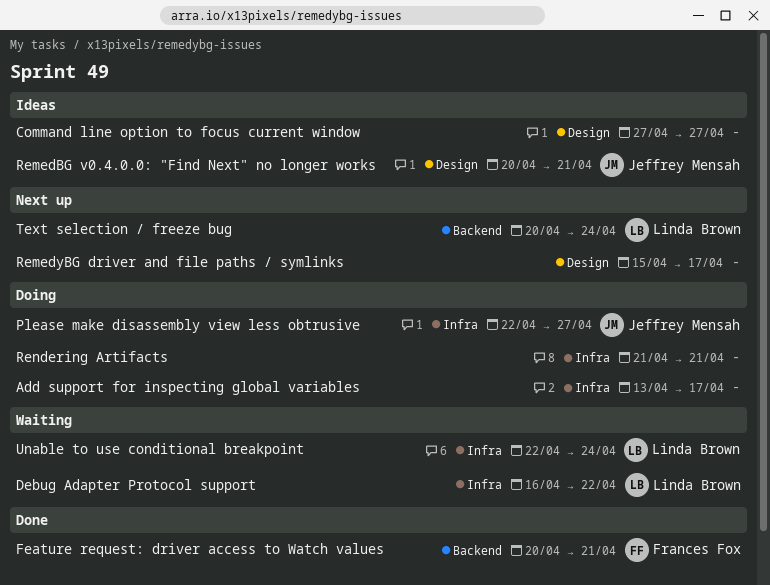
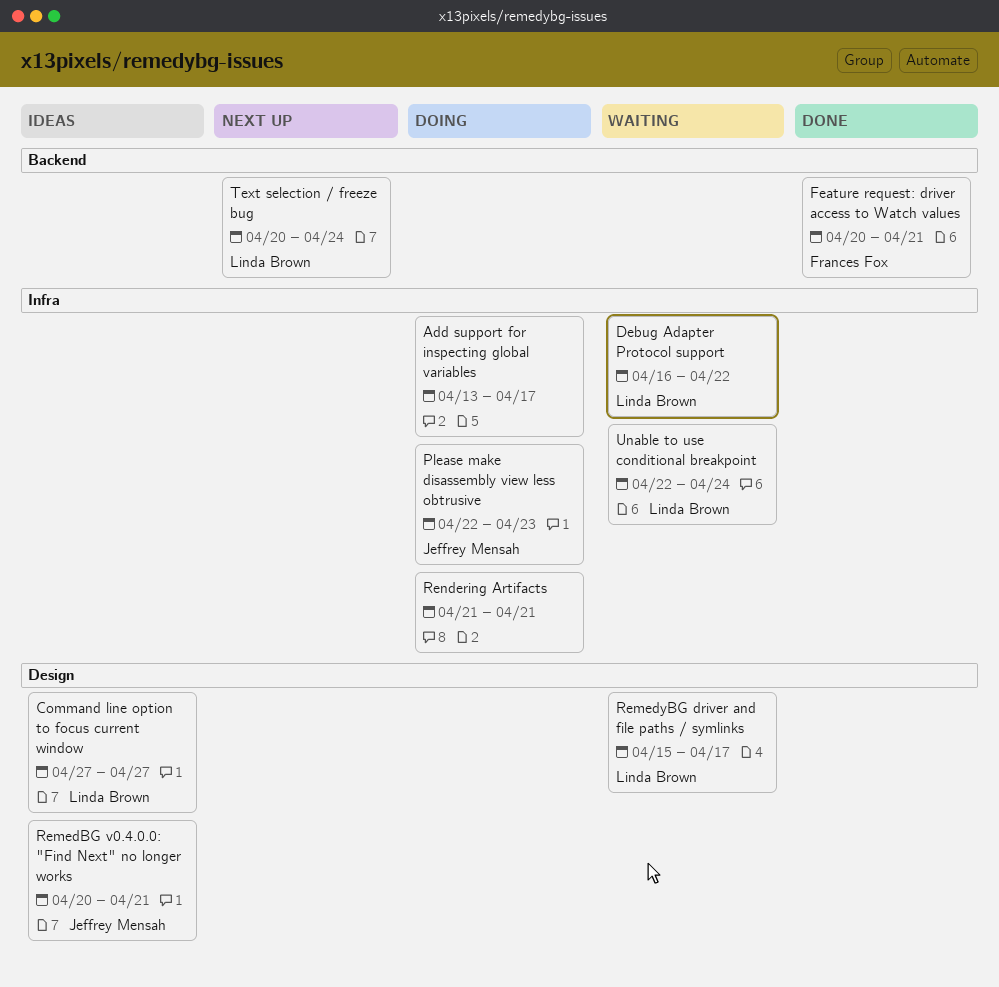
Command line option to focus current window, owner: none -> Linda Brown
Please make disassembly view less obtrusive, due: Apr 27 -> Apr 23
RemedyBG driver and file paths / symlinks, status: Next up -> Waiting
RemedyBG driver and file paths / symlinks, owner: none -> Linda Brown

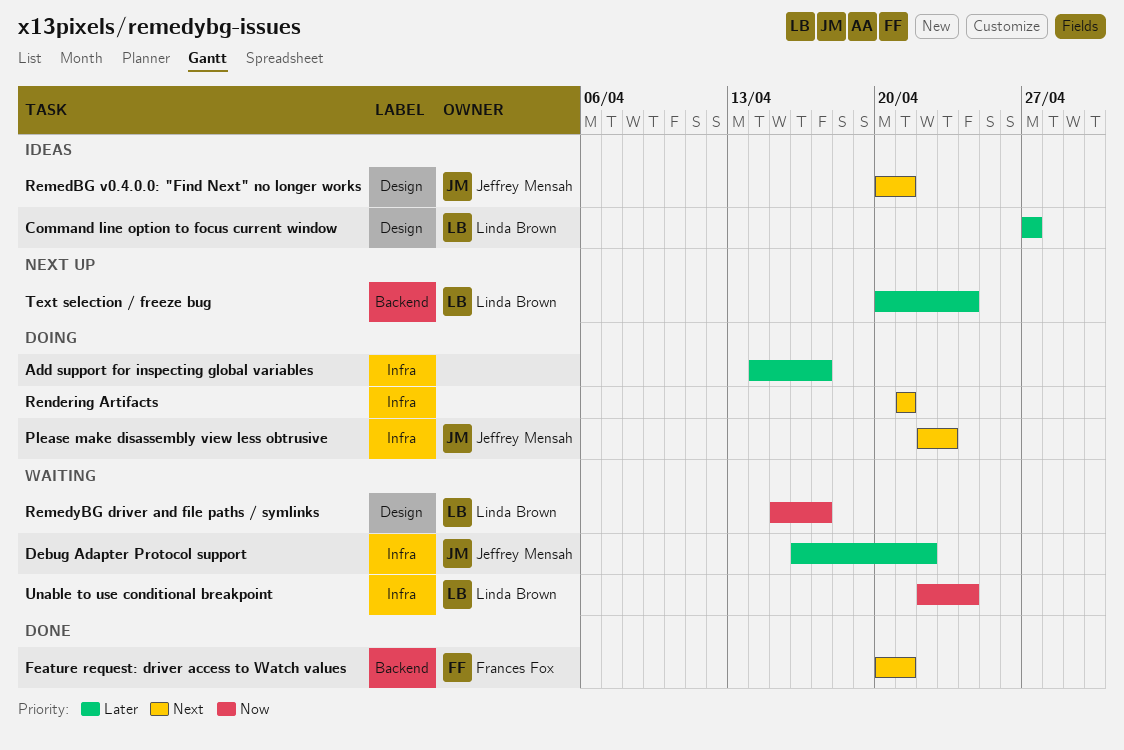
Add support for inspecting global variables, start: Apr 13 -> Apr 14
Debug Adapter Protocol support, owner: Linda Brown -> Jeffrey Mensah

